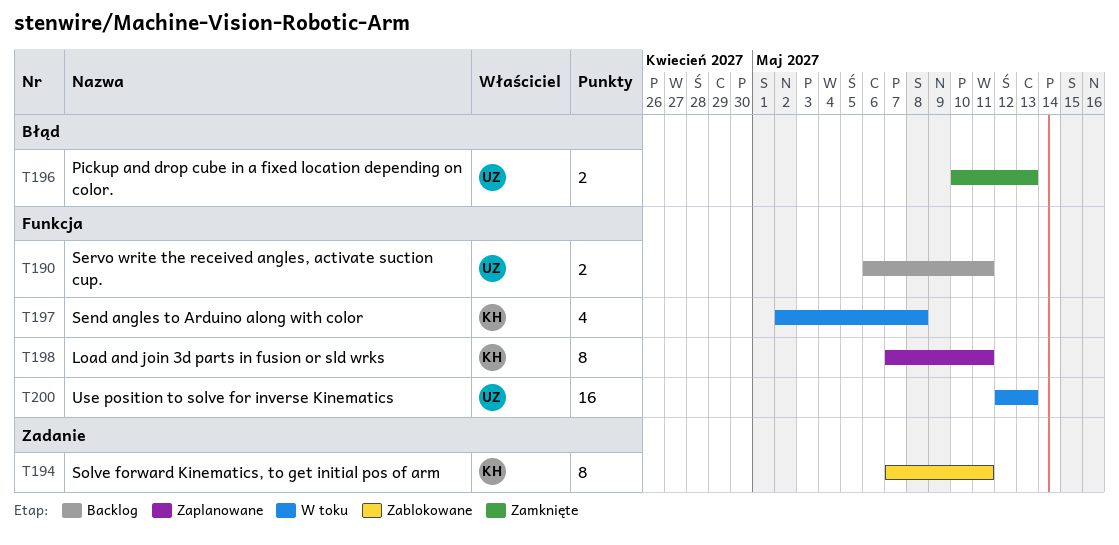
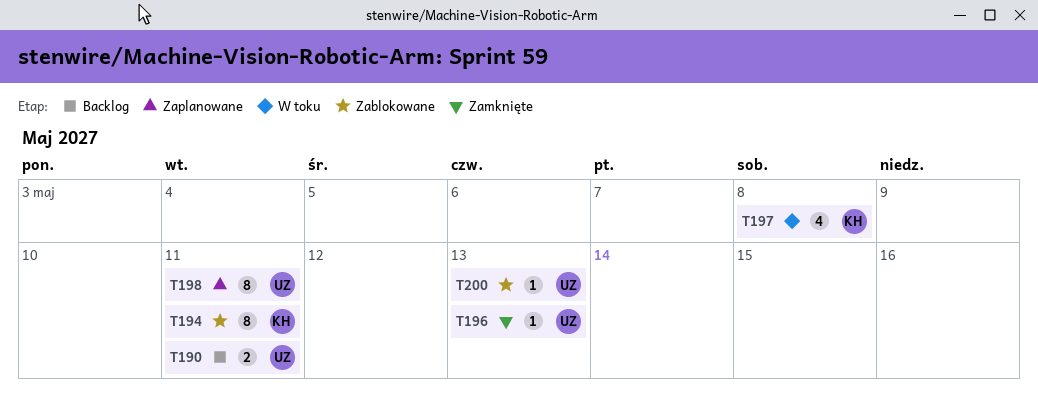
T196, estimate: 2 -> 1
T198, owner: KH -> UZ
T200, status: W toku -> Zablokowane
T200, estimate: 16 -> 1

